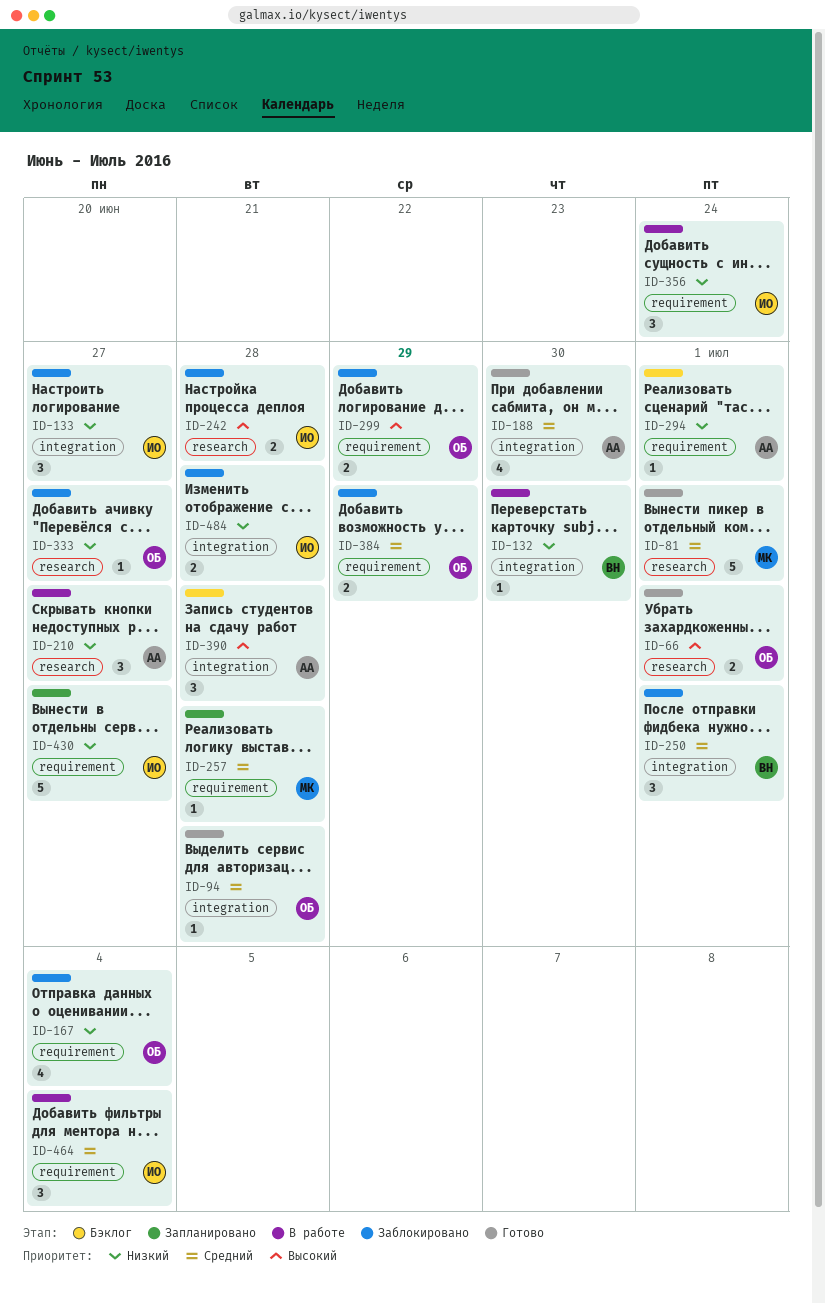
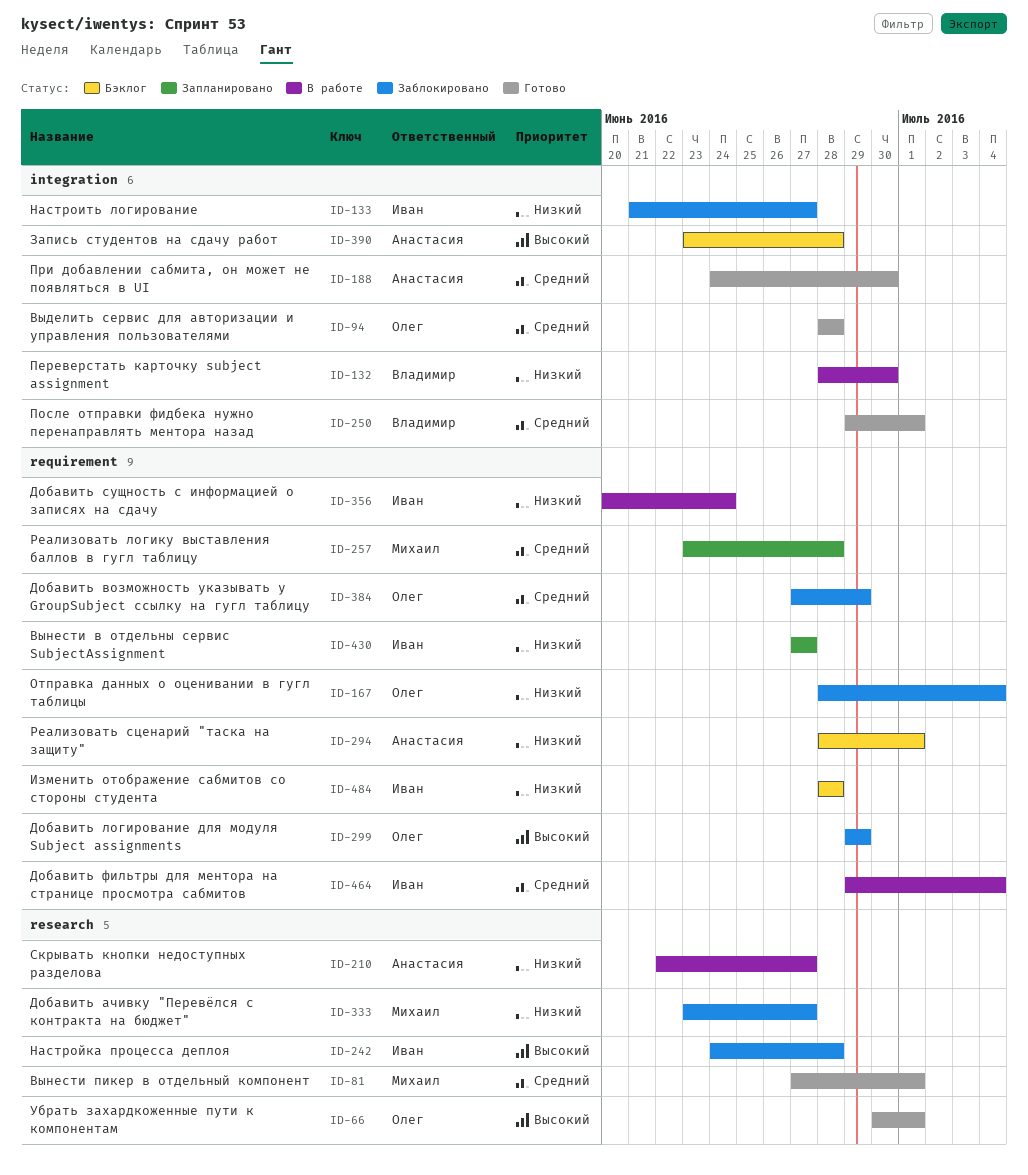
ID-250, status: Заблокировано -> Готово
ID-333, owner: Олег -> Михаил
ID-484, status: Заблокировано -> Бэклог
ID-484, label: integration -> requirement

